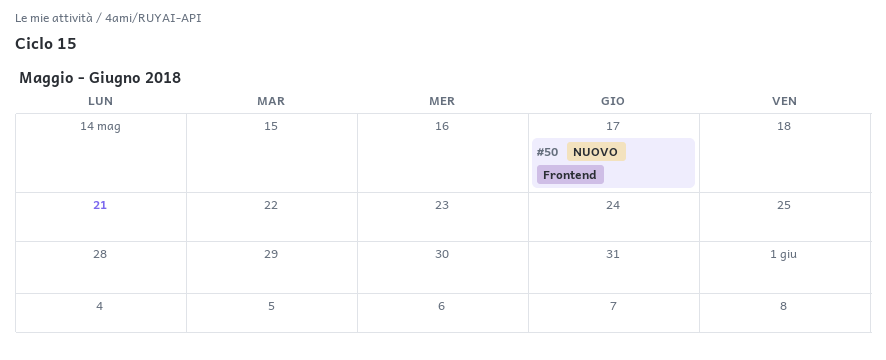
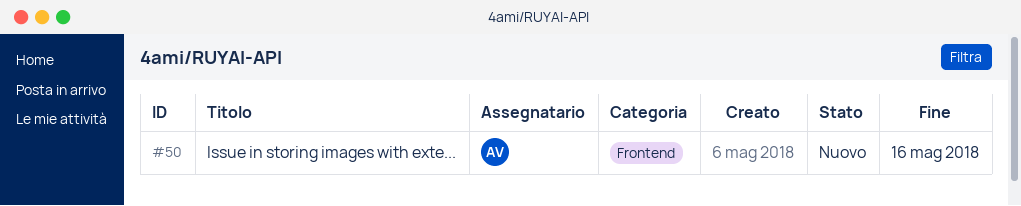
#50, due: May 17 -> May 16

